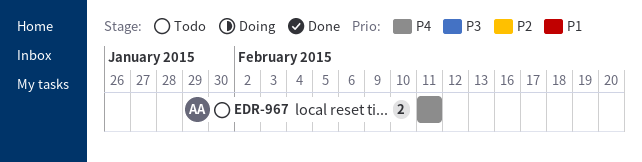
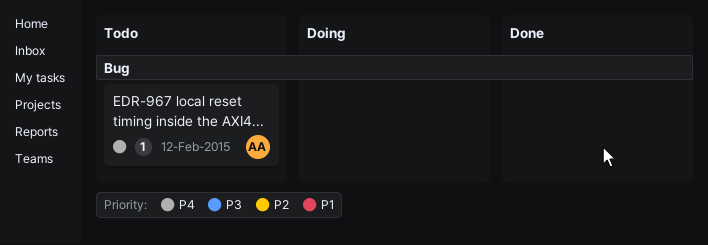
EDR-967, estimate: 2 -> 1
EDR-967, due: Feb 11 -> Feb 12

